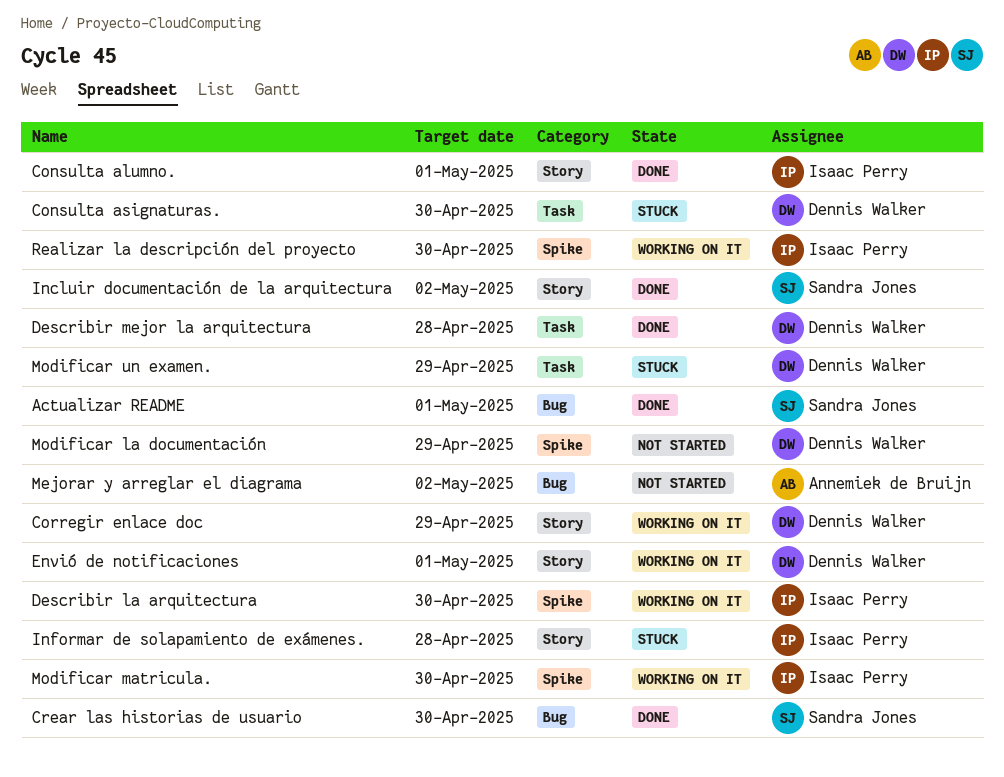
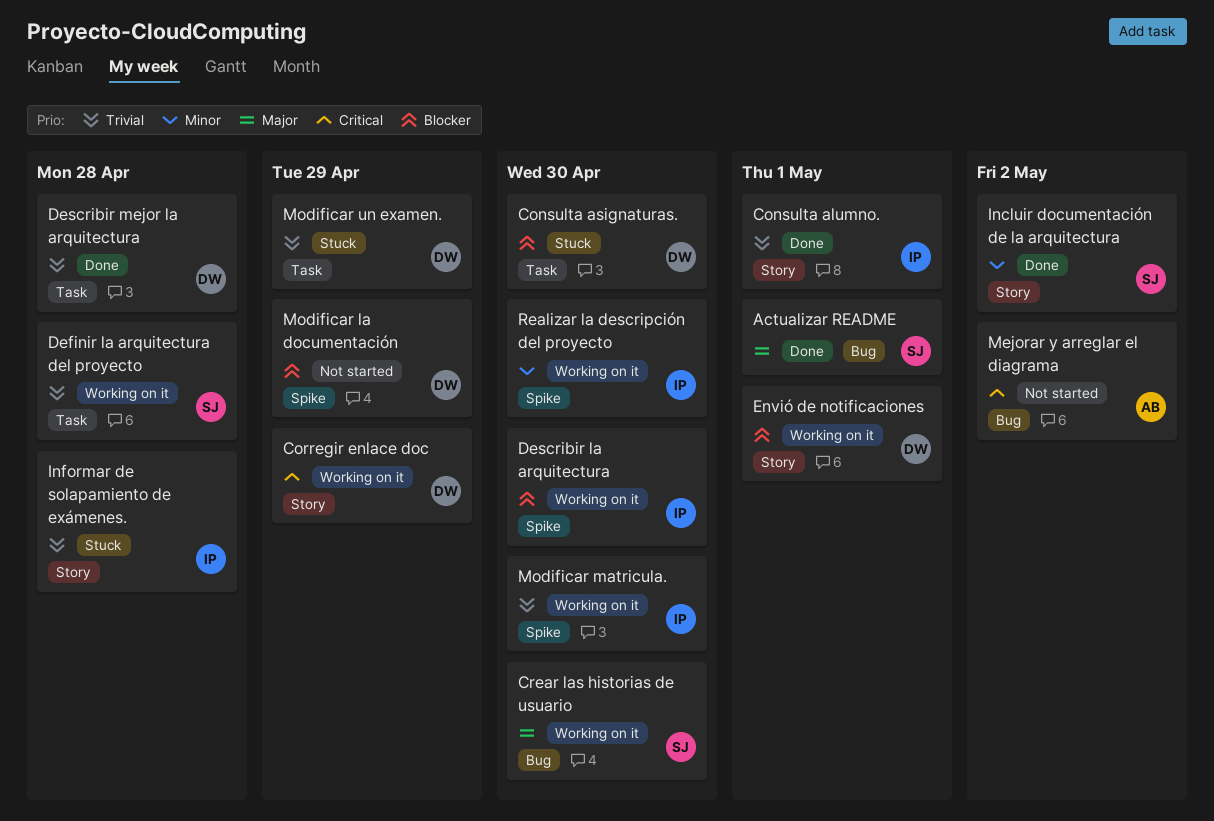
Crear las historias de usuario, status: Done -> Working on it
Definir la arquitectura del proyecto: none -> present

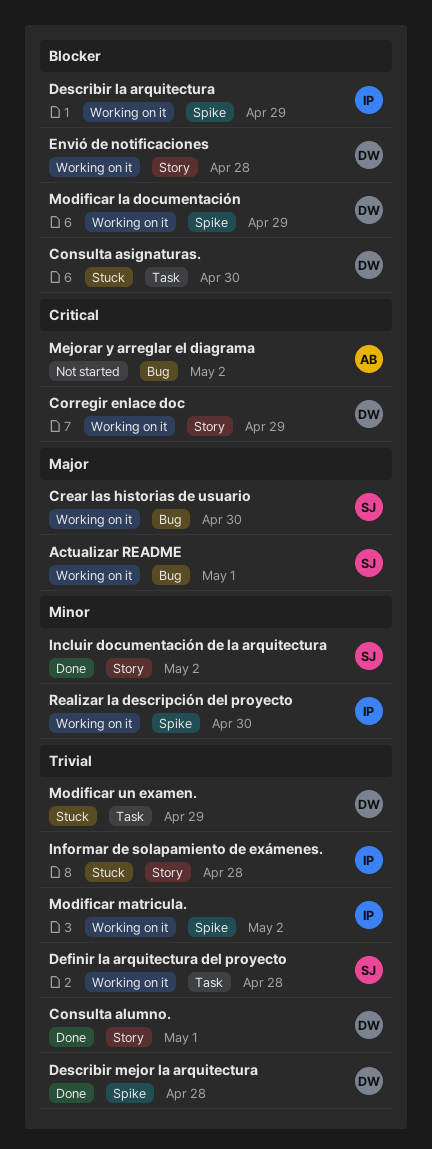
Actualizar README, status: Done -> Working on it
Consulta alumno., owner: IP -> DW
Describir la arquitectura, due: Apr 30 -> Apr 29
Describir mejor la arquitectura, label: Task -> Spike
Envió de notificaciones, due: May 1 -> Apr 28
Modificar la documentación, status: Not started -> Working on it
Modificar matricula., due: Apr 30 -> May 2

